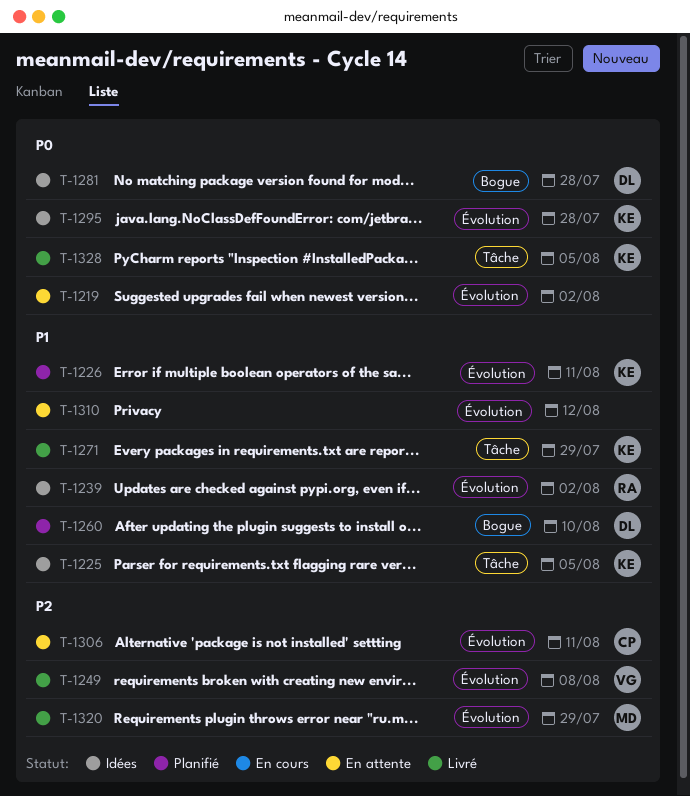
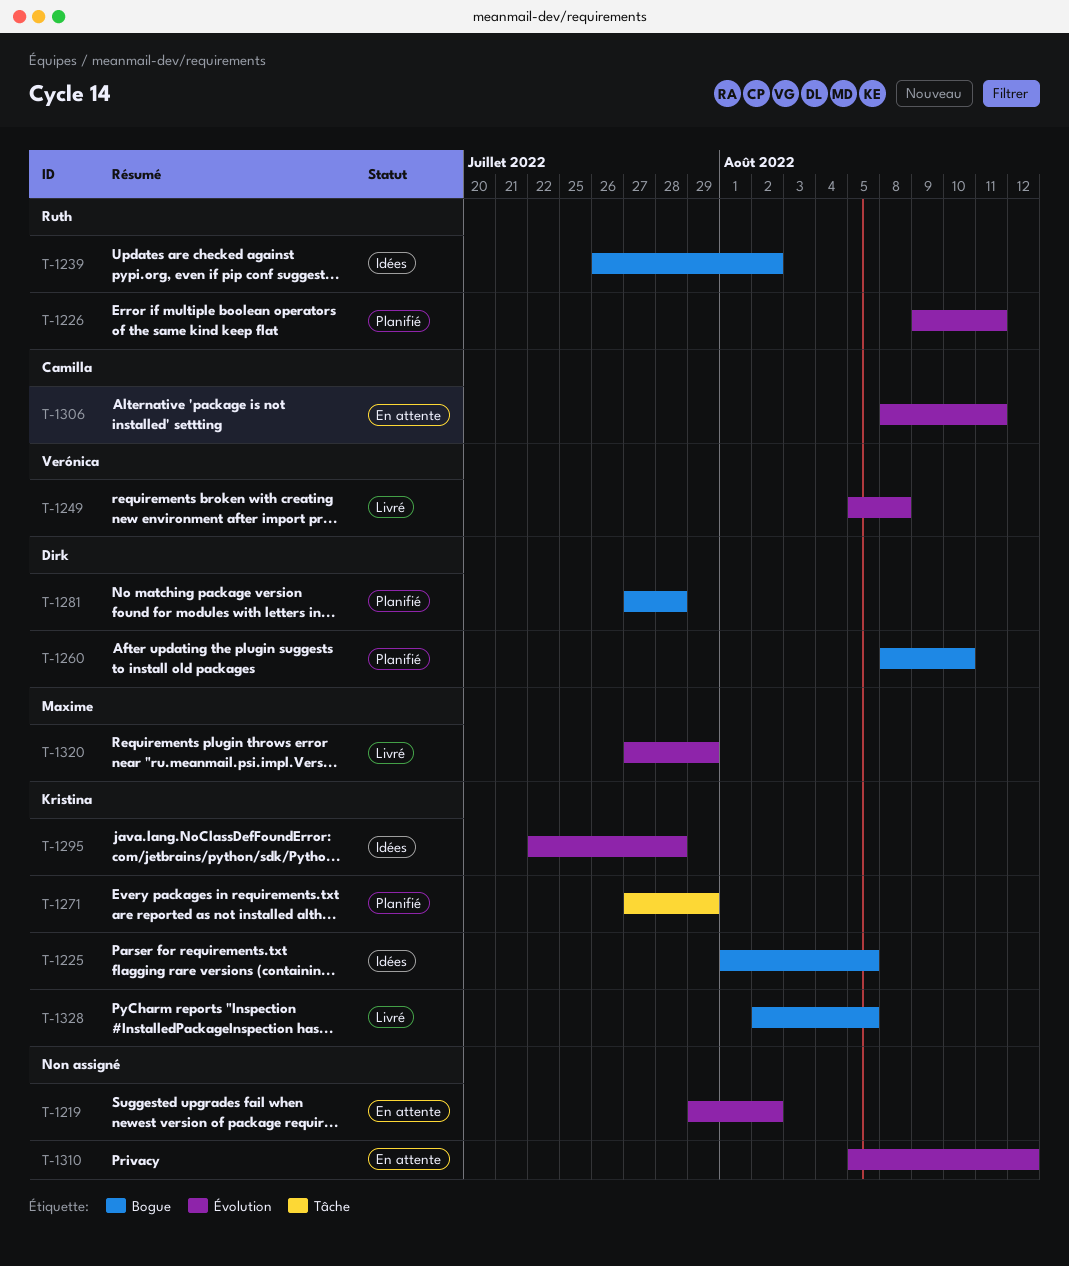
T-1225, label: Tâche -> Bogue
T-1226, owner: Kristina -> Ruth
T-1239, label: Évolution -> Bogue
T-1271, status: Livré -> Planifié
T-1281, status: Idées -> Planifié
T-1328, label: Tâche -> Bogue

